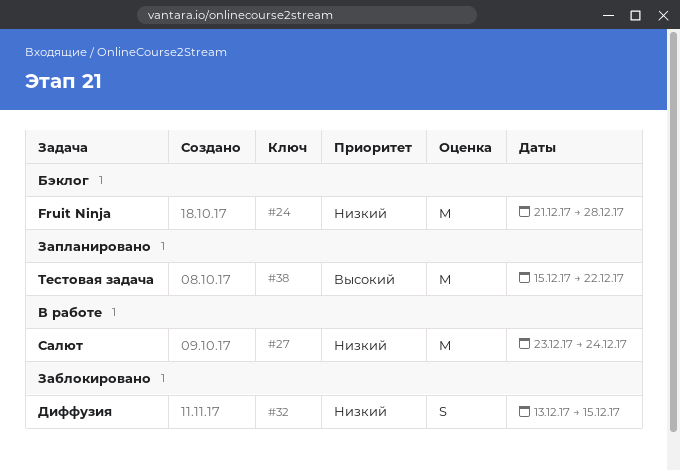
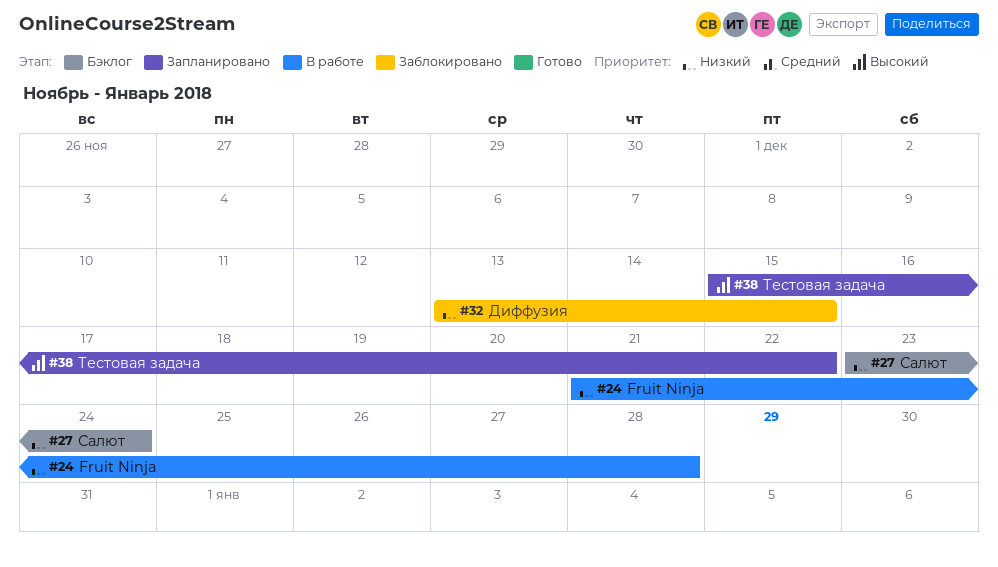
#24, status: Бэклог -> В работе
#27, status: В работе -> Бэклог

